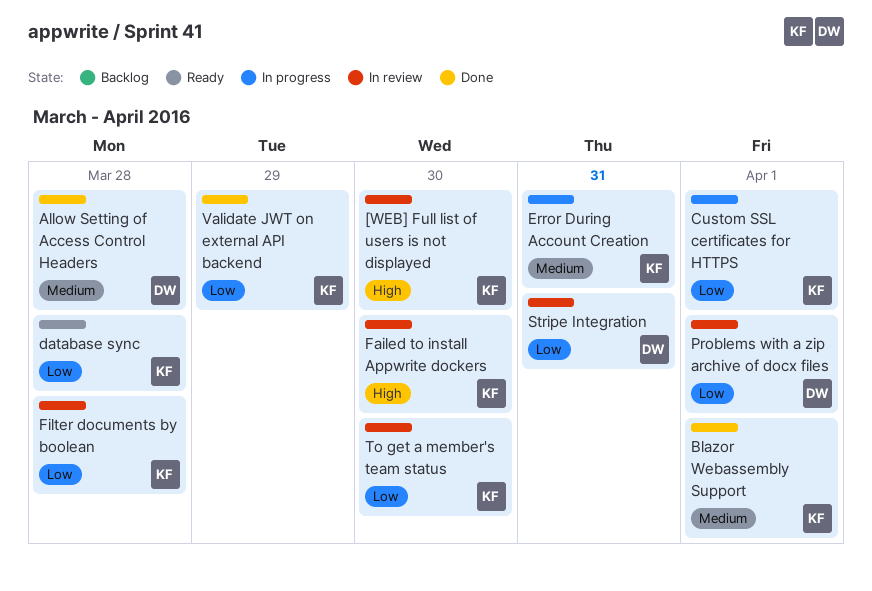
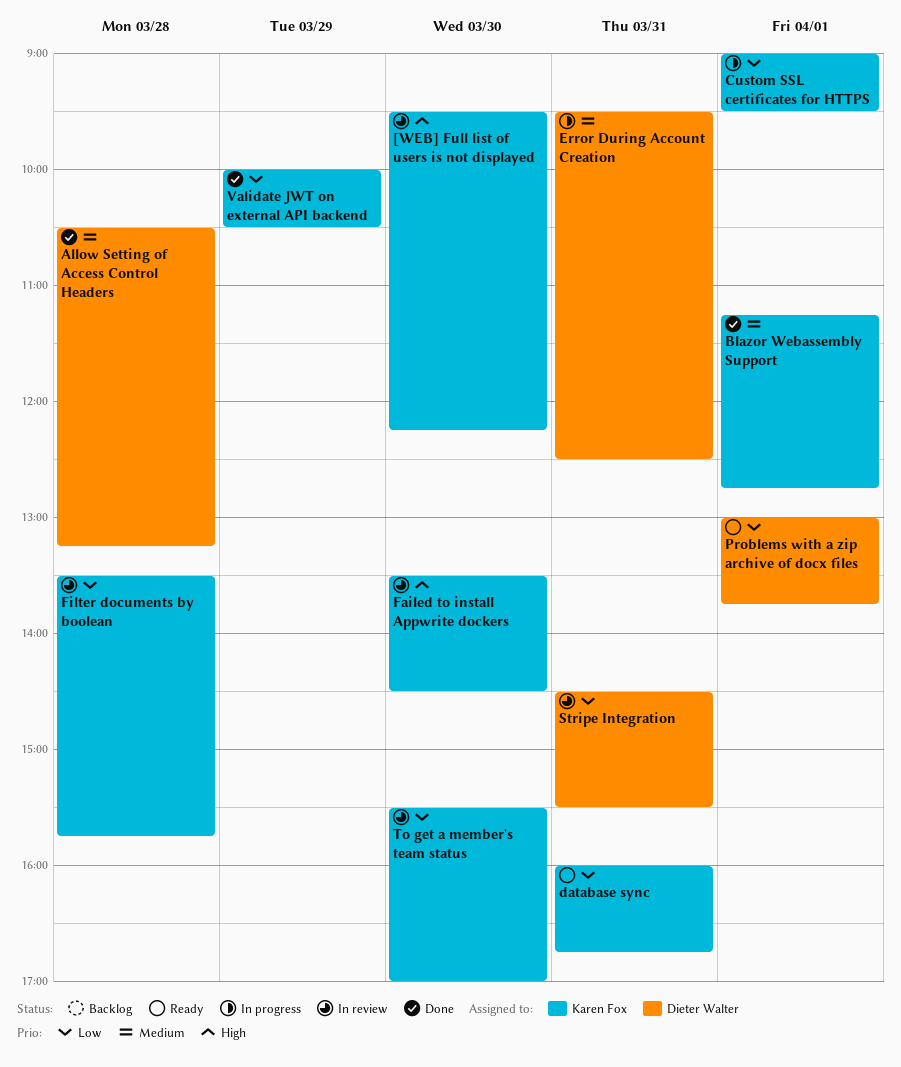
database sync, day: Mar 28 -> Mar 31
Error During Account Creation, owner: Karen Fox -> Dieter Walter
Problems with a zip archive of docx files, status: In review -> Ready

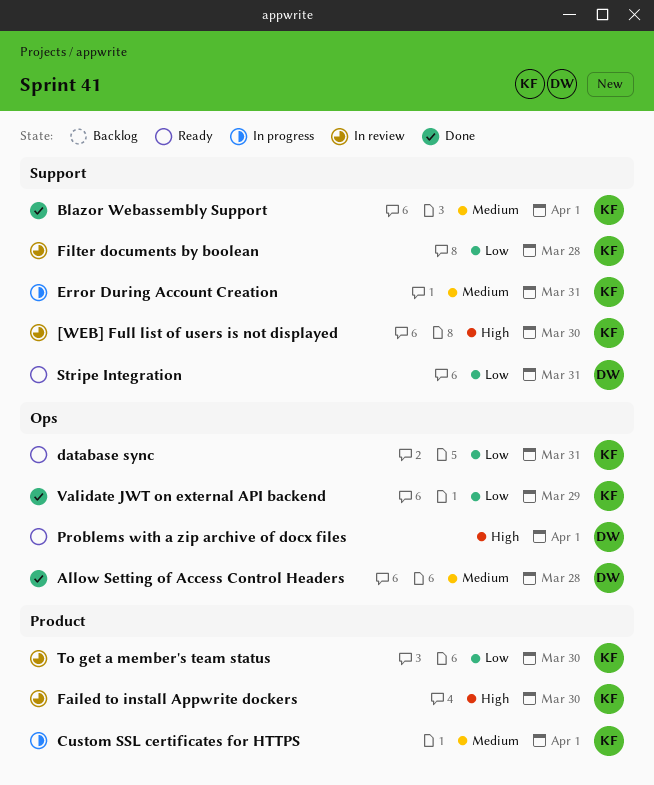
Custom SSL certificates for HTTPS, priority: Low -> Medium
Error During Account Creation, owner: Dieter Walter -> Karen Fox
Problems with a zip archive of docx files, priority: Low -> High
Stripe Integration, status: In review -> Ready

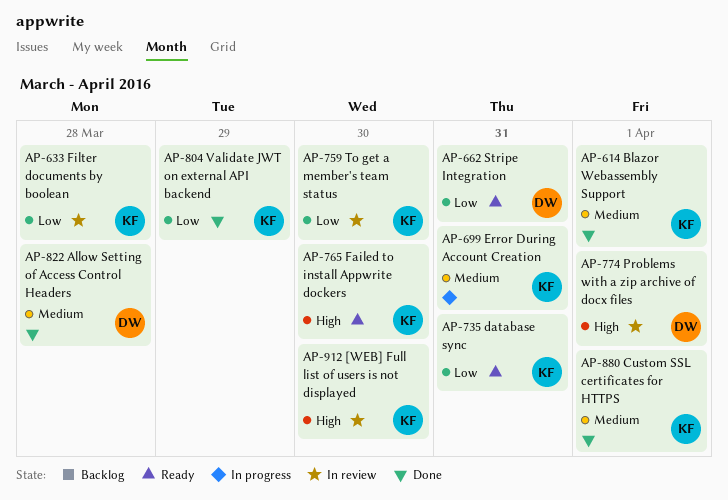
Custom SSL certificates for HTTPS, status: In progress -> Done
Failed to install Appwrite dockers, status: In review -> Ready
Problems with a zip archive of docx files, status: Ready -> In review

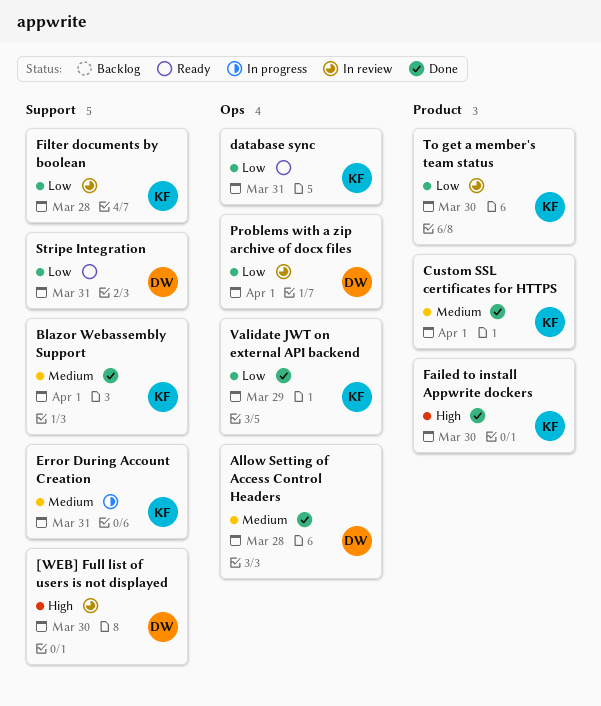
[WEB] Full list of users is not displayed, owner: KF -> DW
Failed to install Appwrite dockers, status: Ready -> Done
Problems with a zip archive of docx files, priority: High -> Low

